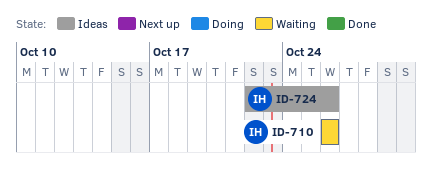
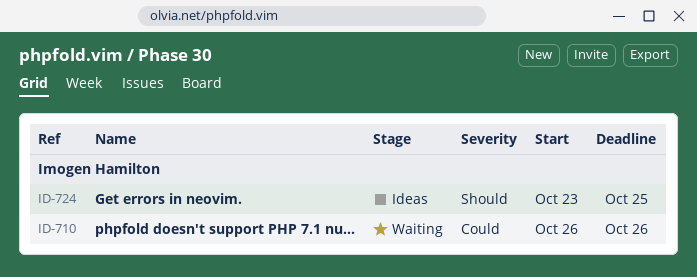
ID-724, start: Oct 22 -> Oct 23
ID-724, due: Oct 26 -> Oct 25

